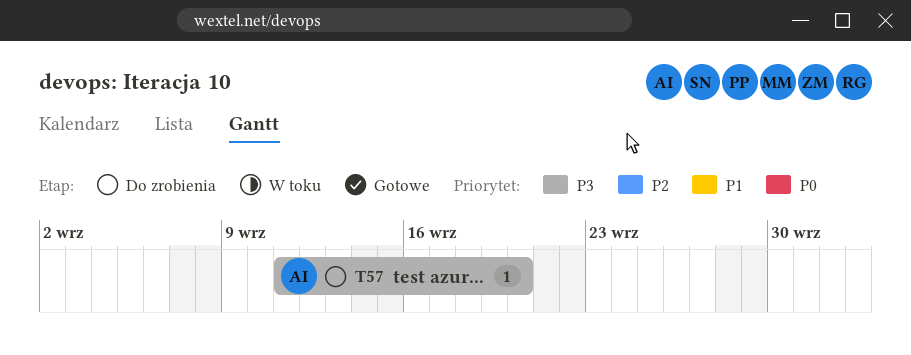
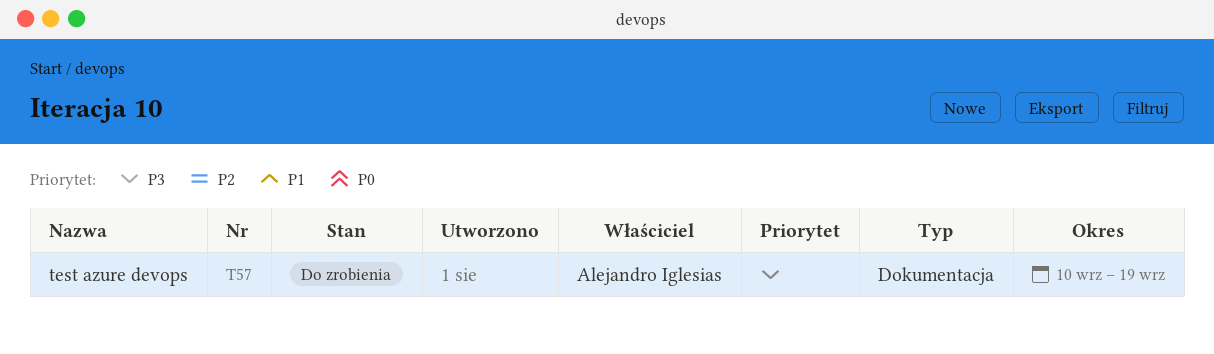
T57, start: Sep 11 -> Sep 10
T57, due: Sep 20 -> Sep 19

